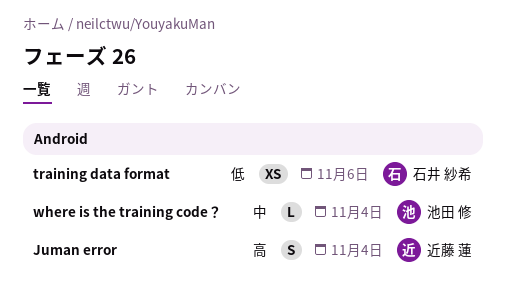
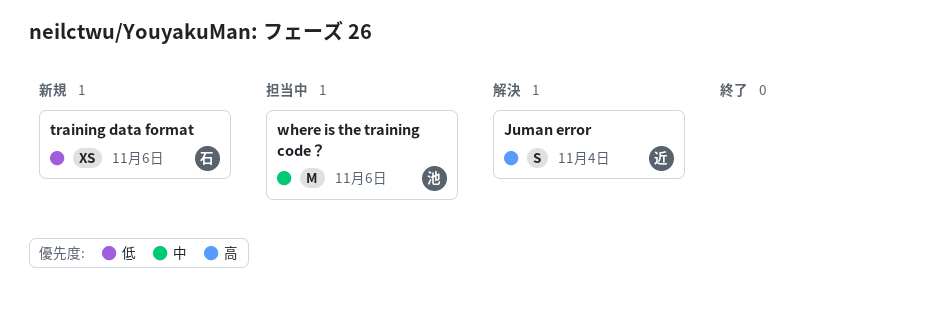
where is the training code？, estimate: L -> M
where is the training code？, due: Nov 4 -> Nov 6

